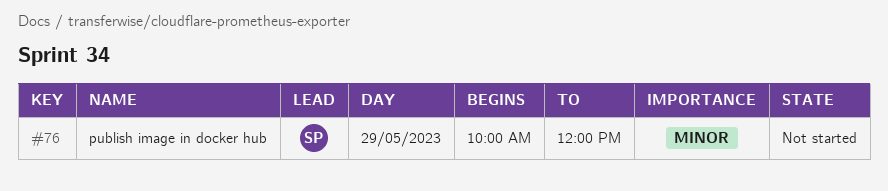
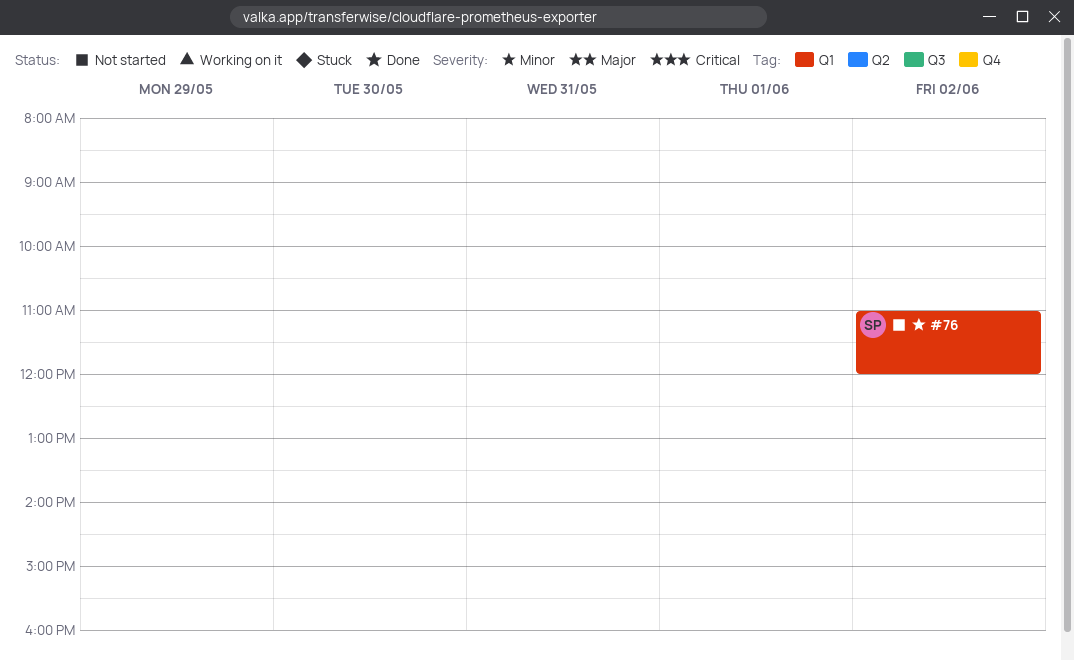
#76, day: May 29 -> Jun 2
#76, begins: 10:00 -> 11:00

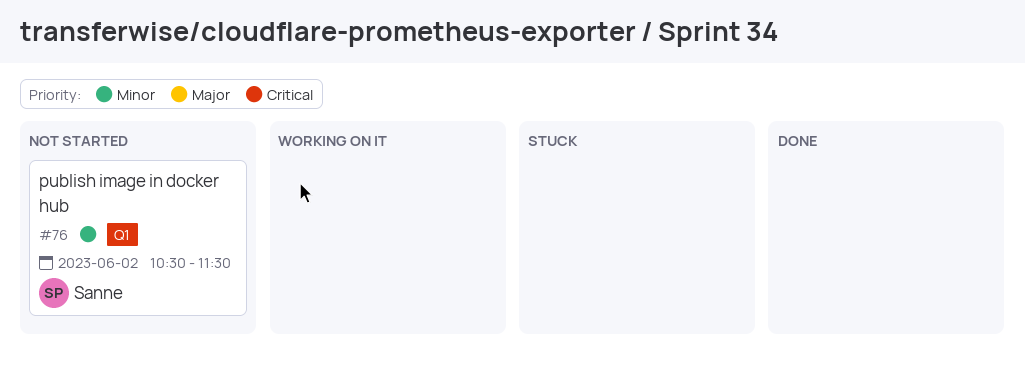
#76, begins: 11:00 -> 10:30
#76, ends: 12:00 -> 11:30

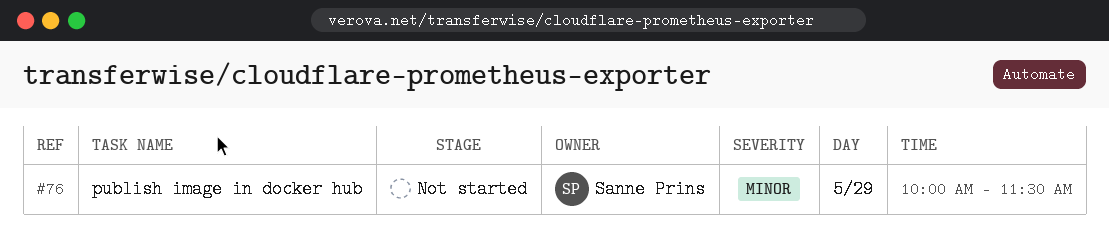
#76, day: Jun 2 -> May 29
#76, begins: 10:30 -> 10:00

